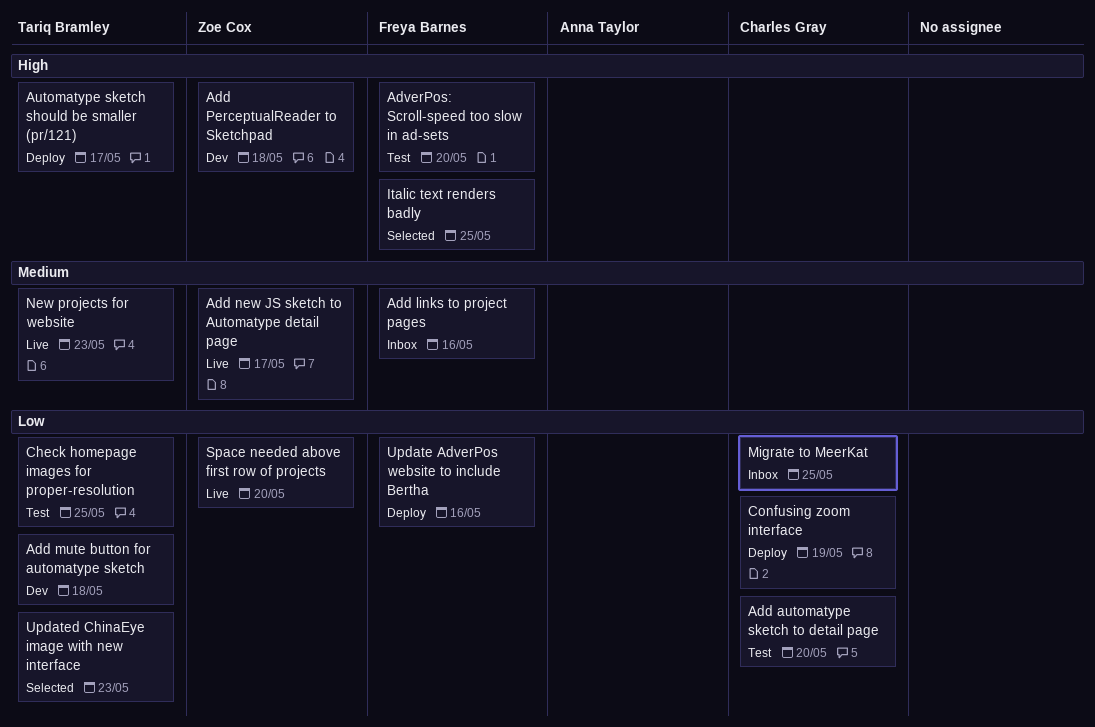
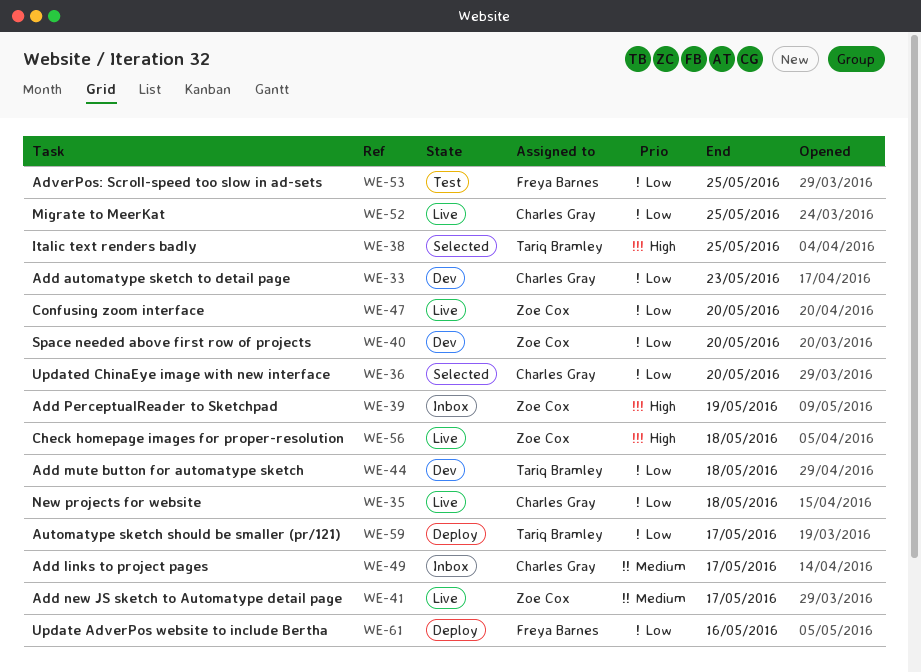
Add automatype sketch to detail page, status: Test -> Dev
Add automatype sketch to detail page, due: May 20 -> May 23
Add links to project pages, owner: Freya Barnes -> Charles Gray
Add links to project pages, due: May 16 -> May 17
Add PerceptualReader to Sketchpad, status: Dev -> Inbox
Add PerceptualReader to Sketchpad, due: May 18 -> May 19
AdverPos: Scroll-speed too slow in ad-sets, priority: High -> Low
AdverPos: Scroll-speed too slow in ad-sets, due: May 20 -> May 25
Automatype sketch should be smaller (pr/121), priority: High -> Low
Check homepage images for proper-resolution, status: Test -> Live
Check homepage images for proper-resolution, owner: Tariq Bramley -> Zoe Cox
Check homepage images for proper-resolution, priority: Low -> High
Check homepage images for proper-resolution, due: May 25 -> May 18
Confusing zoom interface, status: Deploy -> Live
Confusing zoom interface, owner: Charles Gray -> Zoe Cox
Confusing zoom interface, due: May 19 -> May 20
Italic text renders badly, owner: Freya Barnes -> Tariq Bramley
Migrate to MeerKat, status: Inbox -> Live
New projects for website, owner: Tariq Bramley -> Charles Gray
New projects for website, priority: Medium -> Low
New projects for website, due: May 23 -> May 18
Space needed above first row of projects, status: Live -> Dev
Updated ChinaEye image with new interface, owner: Tariq Bramley -> Charles Gray
Updated ChinaEye image with new interface, due: May 23 -> May 20

